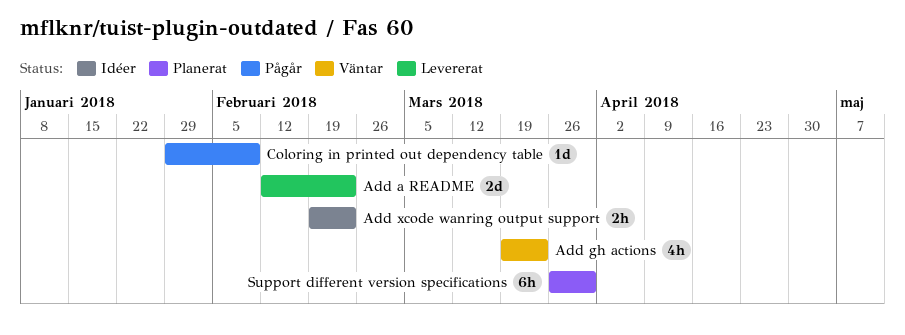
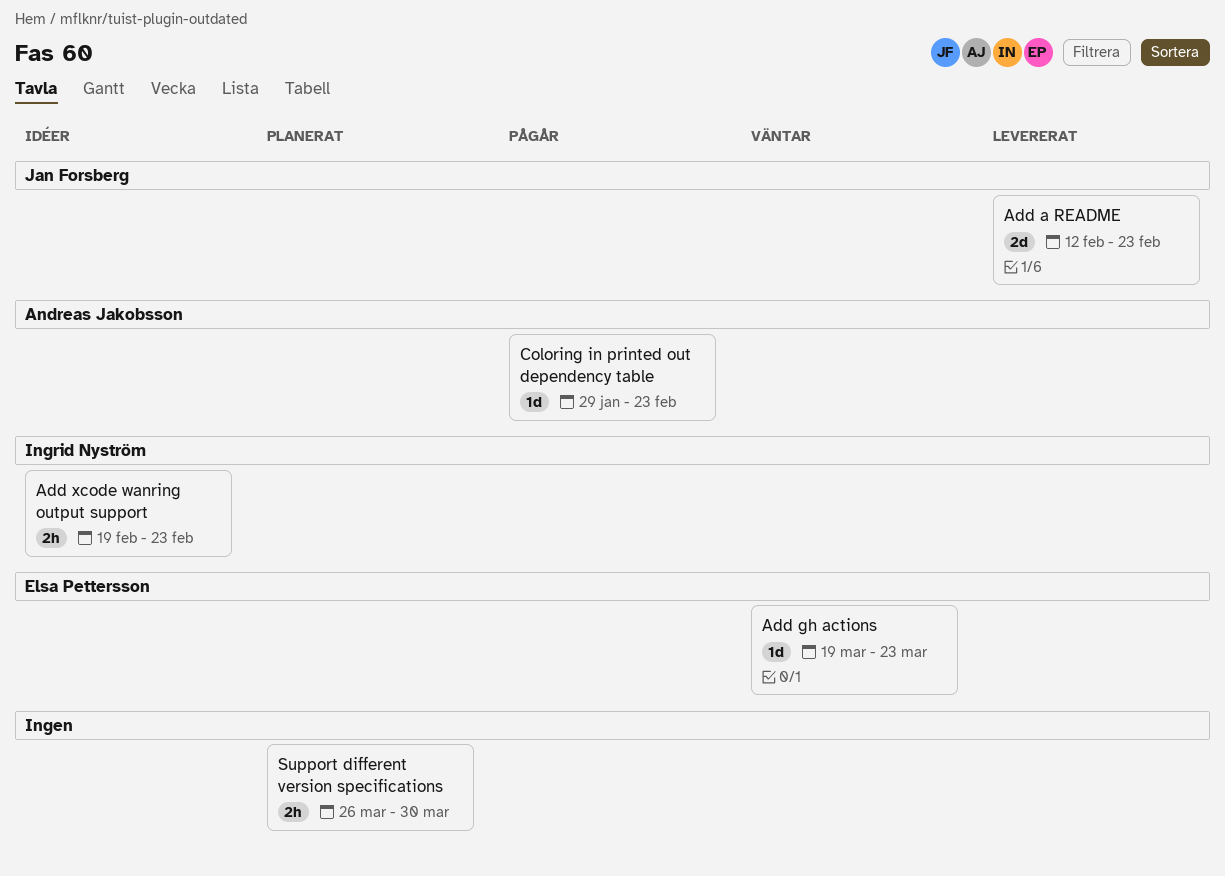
Add gh actions, estimate: 4h -> 1d
Coloring in printed out dependency table, due: Feb 9 -> Feb 23
Support different version specifications, estimate: 6h -> 2h

